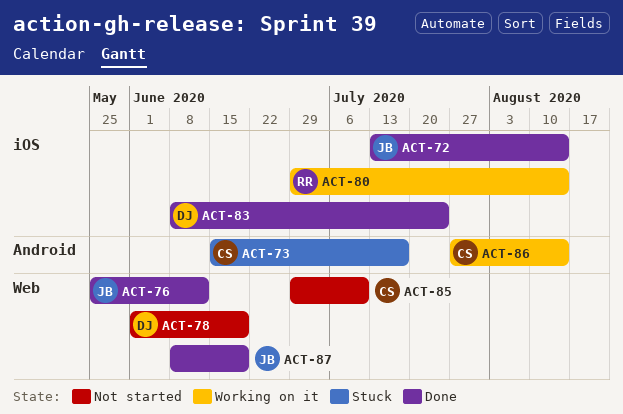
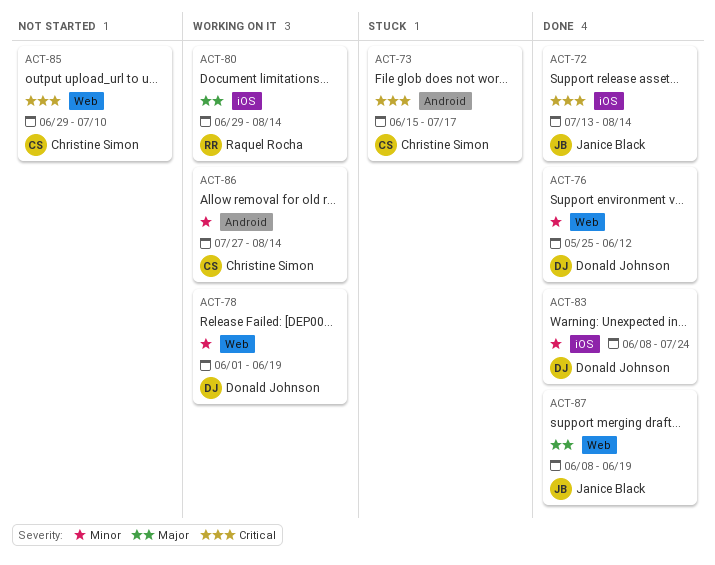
ACT-76, owner: Janice Black -> Donald Johnson
ACT-78, status: Not started -> Working on it

